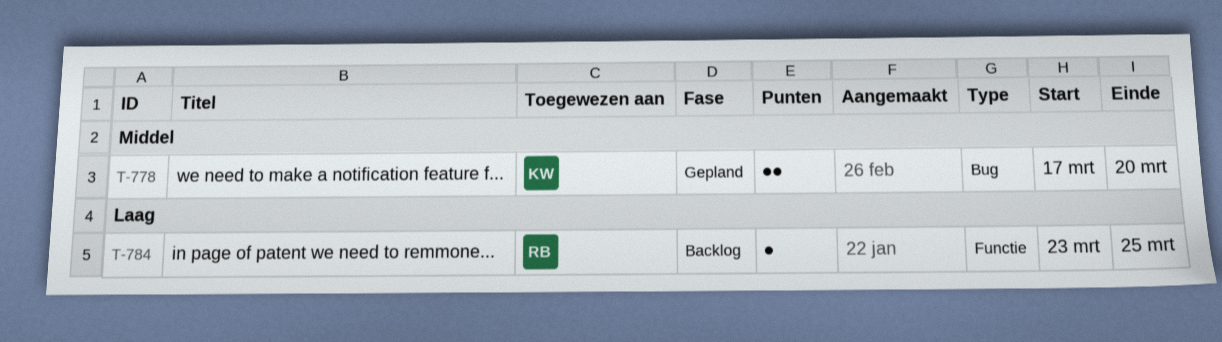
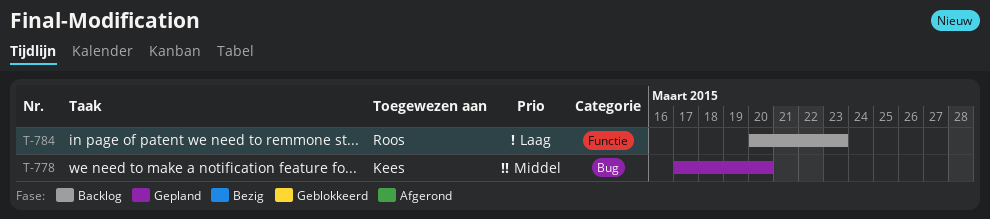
T-784, start: Mar 23 -> Mar 20
T-784, due: Mar 25 -> Mar 23

